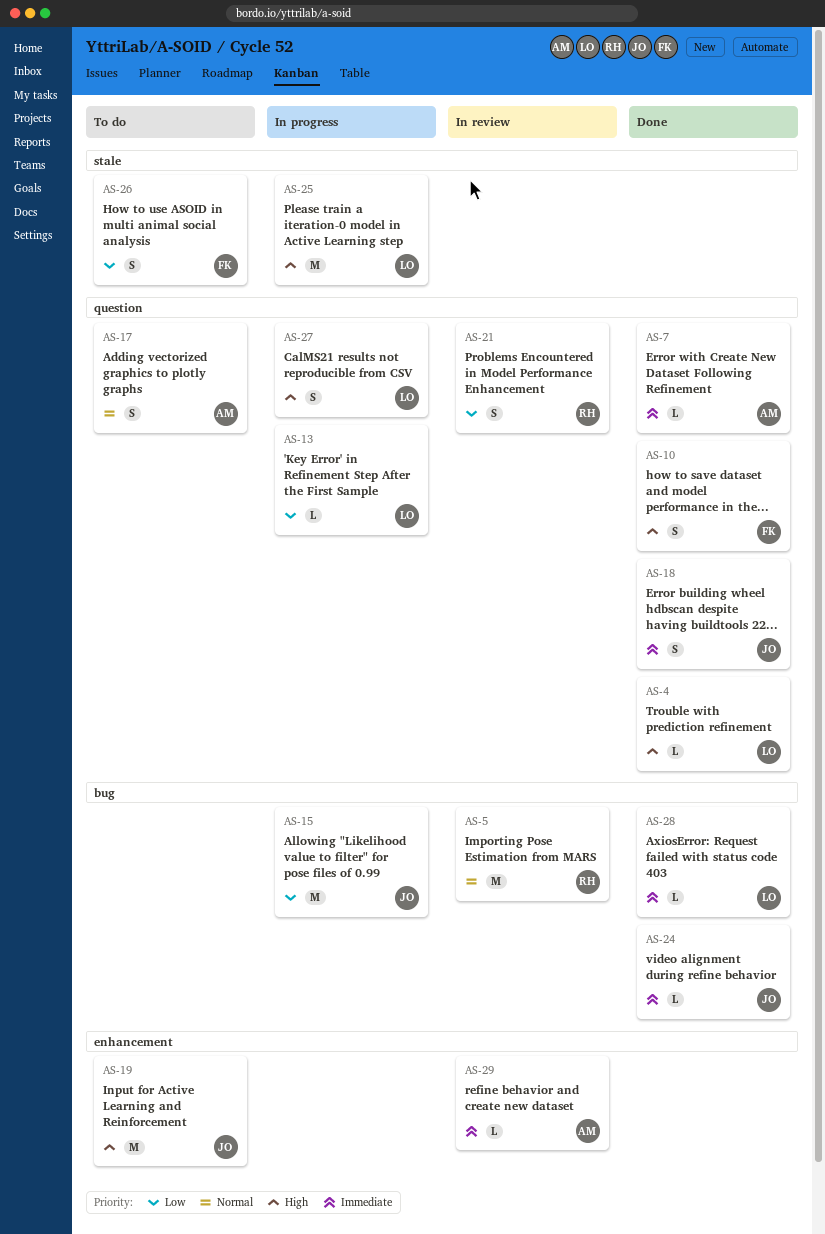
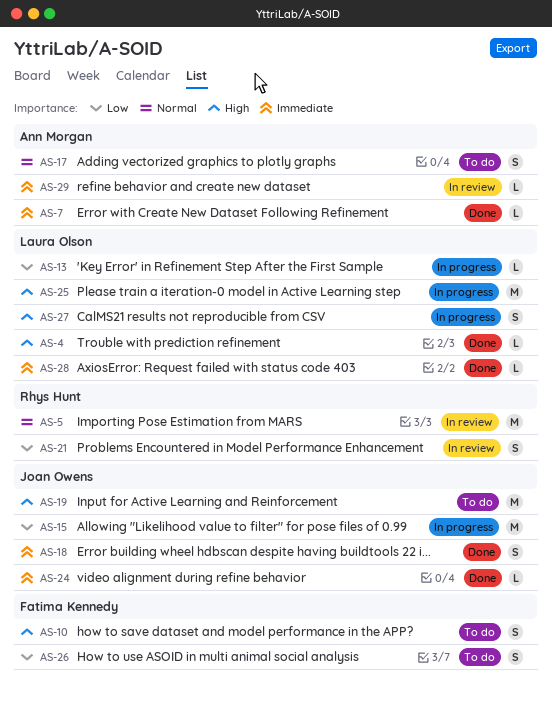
AS-10, status: Done -> To do

